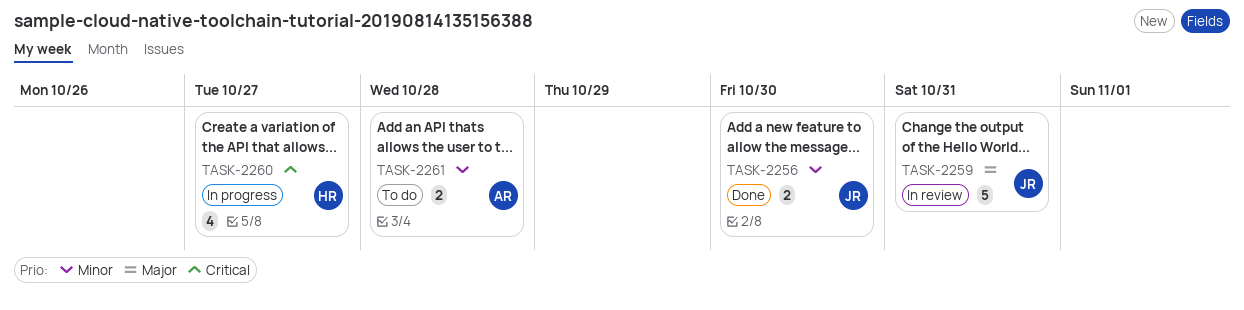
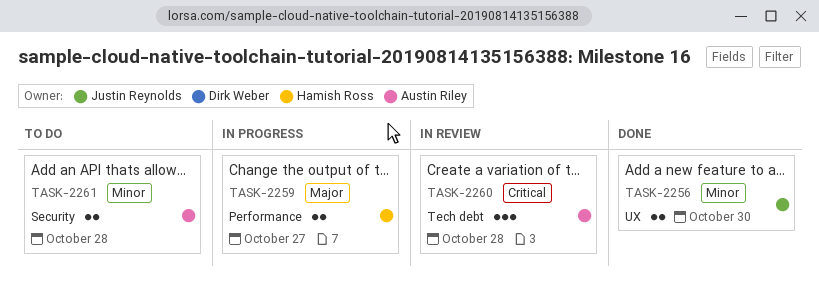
TASK-2259, status: In review -> In progress
TASK-2259, owner: Justin Reynolds -> Hamish Ross
TASK-2259, estimate: 5 -> 2
TASK-2259, due: Oct 31 -> Oct 27
TASK-2260, status: In progress -> In review
TASK-2260, owner: Hamish Ross -> Austin Riley
TASK-2260, estimate: 4 -> 3
TASK-2260, due: Oct 27 -> Oct 28

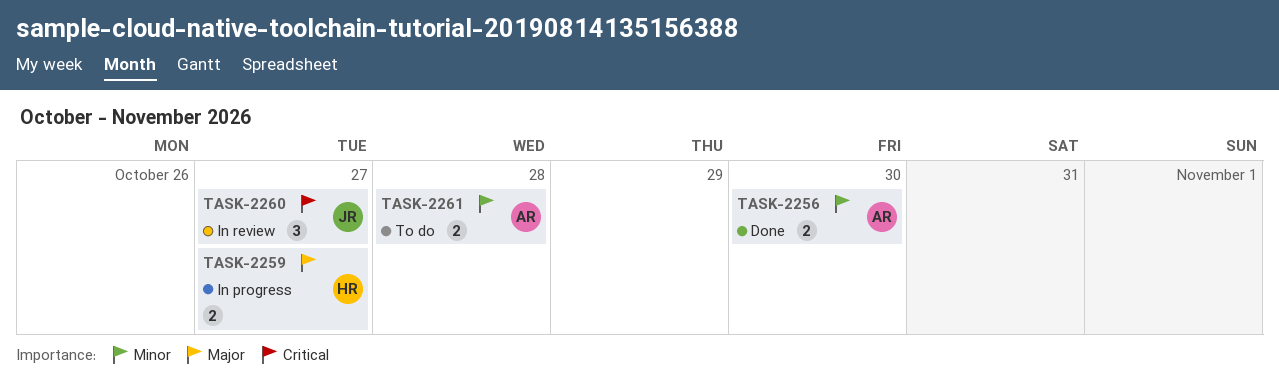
TASK-2256, owner: Justin Reynolds -> Austin Riley
TASK-2260, owner: Austin Riley -> Justin Reynolds
TASK-2260, due: Oct 28 -> Oct 27

